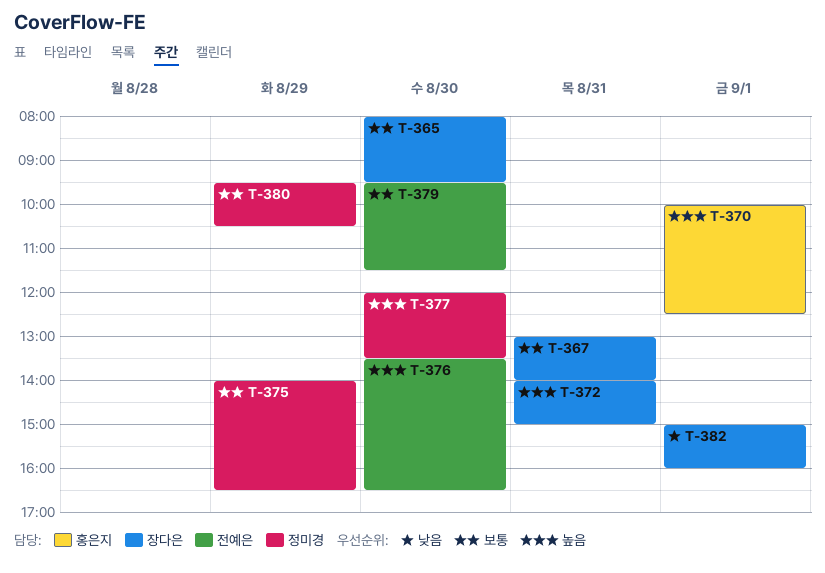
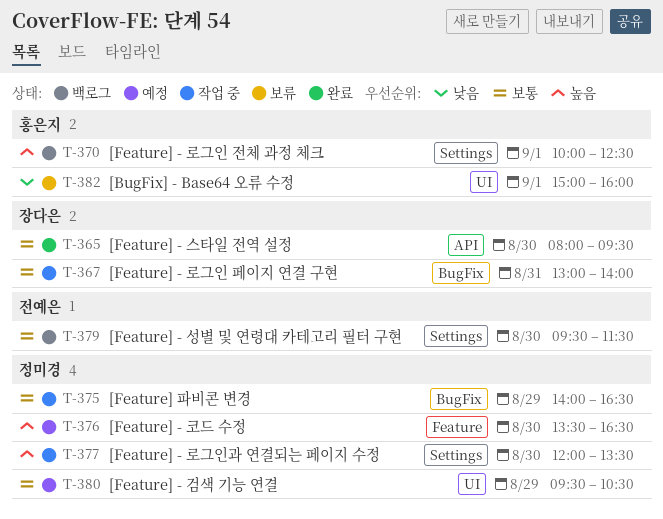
T-372: present -> none
T-376, owner: 전예은 -> 정미경
T-382, owner: 장다은 -> 홍은지

